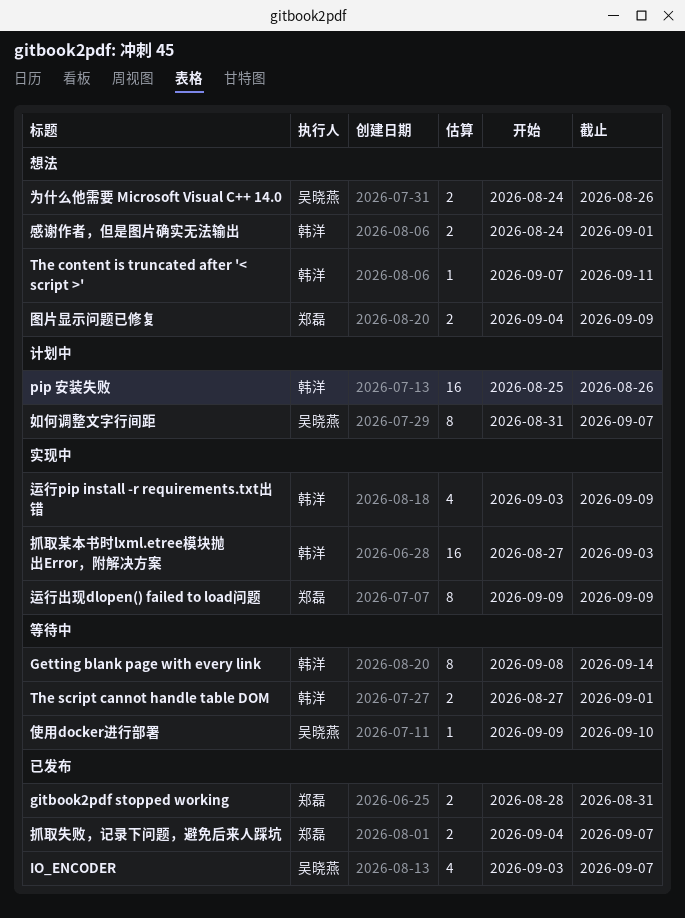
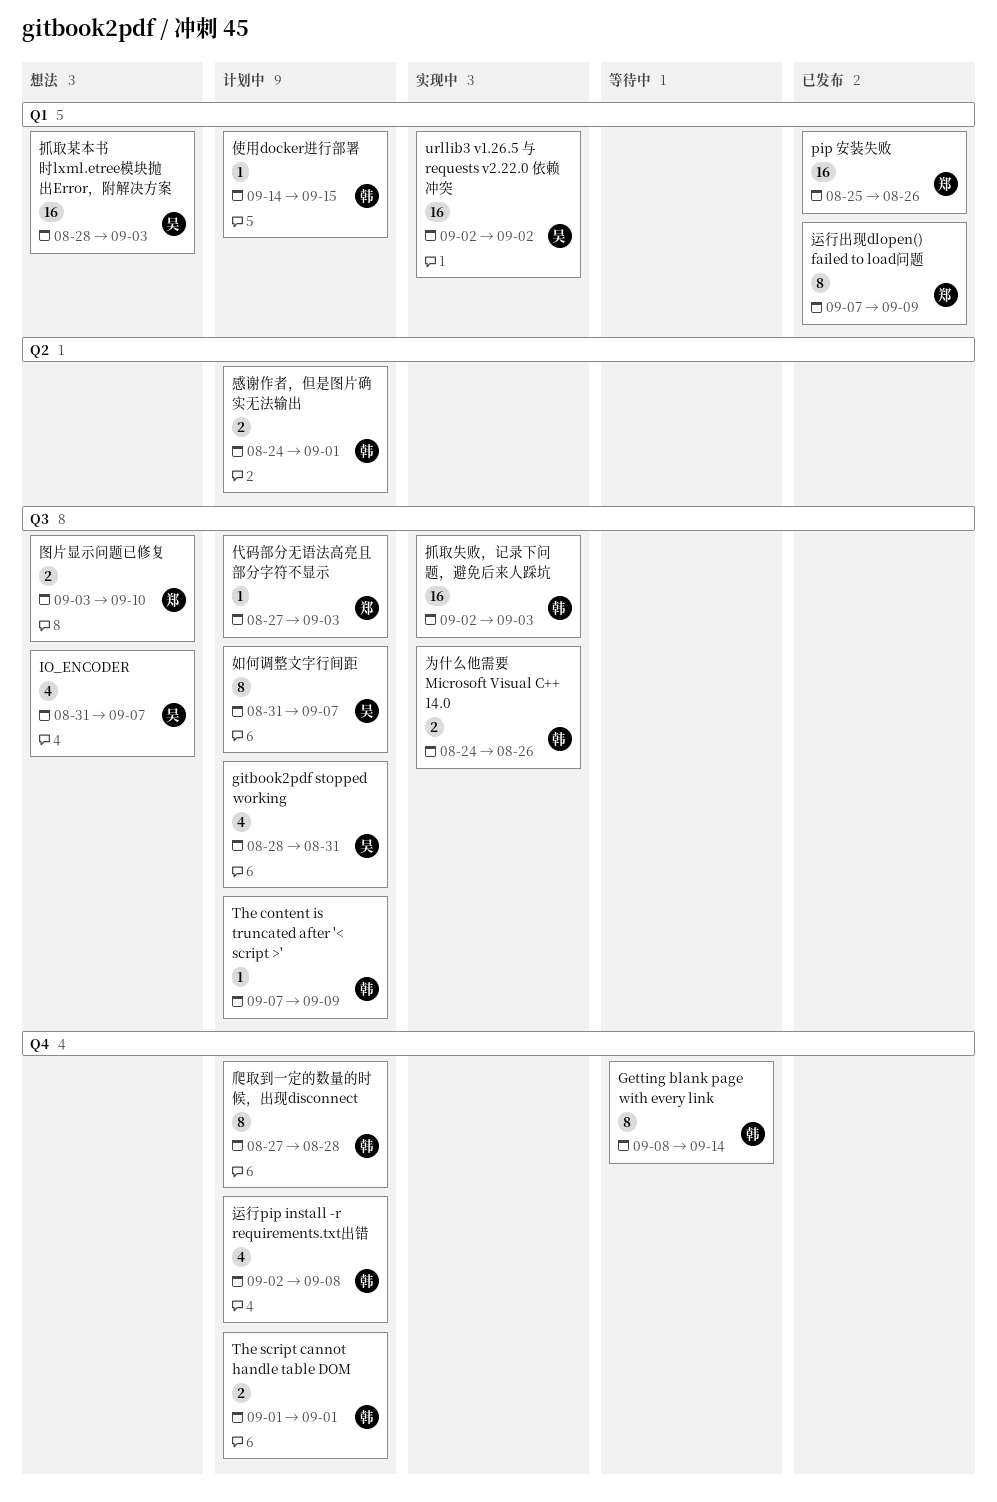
gitbook2pdf stopped working, status: 已发布 -> 计划中
gitbook2pdf stopped working, owner: 郑磊 -> 吴晓燕
gitbook2pdf stopped working, estimate: 2 -> 4
IO_ENCODER, status: 已发布 -> 想法
IO_ENCODER, start: Sep 3 -> Aug 31
pip 安装失败, status: 计划中 -> 已发布
pip 安装失败, owner: 韩洋 -> 郑磊
The content is truncated after '< script >', status: 想法 -> 计划中
The content is truncated after '< script >', due: Sep 11 -> Sep 9
The script cannot handle table DOM, status: 等待中 -> 计划中
The script cannot handle table DOM, start: Aug 27 -> Sep 1
urllib3 v1.26.5 与 requests v2.22.0 依赖冲突: none -> present
为什么他需要 Microsoft Visual C++ 14.0, status: 想法 -> 实现中
为什么他需要 Microsoft Visual C++ 14.0, owner: 吴晓燕 -> 韩洋
代码部分无语法高亮且部分字符不显示: none -> present
使用docker进行部署, status: 等待中 -> 计划中
使用docker进行部署, owner: 吴晓燕 -> 韩洋
使用docker进行部署, start: Sep 9 -> Sep 14
使用docker进行部署, due: Sep 10 -> Sep 15
图片显示问题已修复, start: Sep 4 -> Sep 3
图片显示问题已修复, due: Sep 9 -> Sep 10
感谢作者，但是图片确实无法输出, status: 想法 -> 计划中
抓取失败，记录下问题，避免后来人踩坑, status: 已发布 -> 实现中
抓取失败，记录下问题，避免后来人踩坑, owner: 郑磊 -> 韩洋
抓取失败，记录下问题，避免后来人踩坑, estimate: 2 -> 16
抓取失败，记录下问题，避免后来人踩坑, start: Sep 4 -> Sep 2
抓取失败，记录下问题，避免后来人踩坑, due: Sep 7 -> Sep 3
抓取某本书时lxml.etree模块抛出Error，附解决方案, status: 实现中 -> 想法
抓取某本书时lxml.etree模块抛出Error，附解决方案, owner: 韩洋 -> 吴晓燕
抓取某本书时lxml.etree模块抛出Error，附解决方案, start: Aug 27 -> Aug 28
爬取到一定的数量的时候，出现disconnect: none -> present
运行pip install -r requirements.txt出错, status: 实现中 -> 计划中
运行pip install -r requirements.txt出错, start: Sep 3 -> Sep 2
运行pip install -r requirements.txt出错, due: Sep 9 -> Sep 8
运行出现dlopen() failed to load问题, status: 实现中 -> 已发布
运行出现dlopen() failed to load问题, start: Sep 9 -> Sep 7

